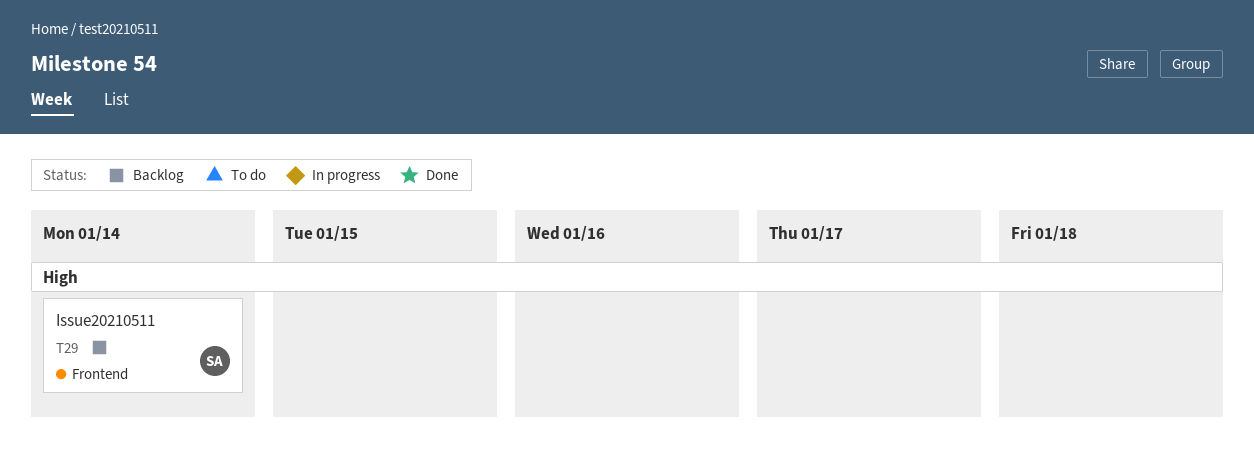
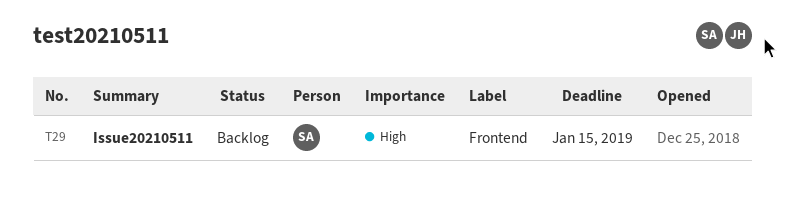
T29, due: Jan 14 -> Jan 15

